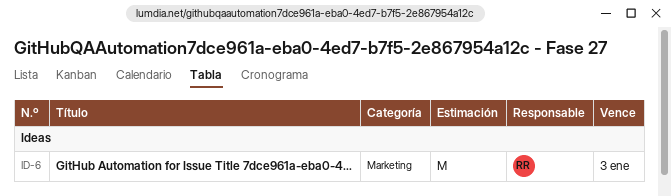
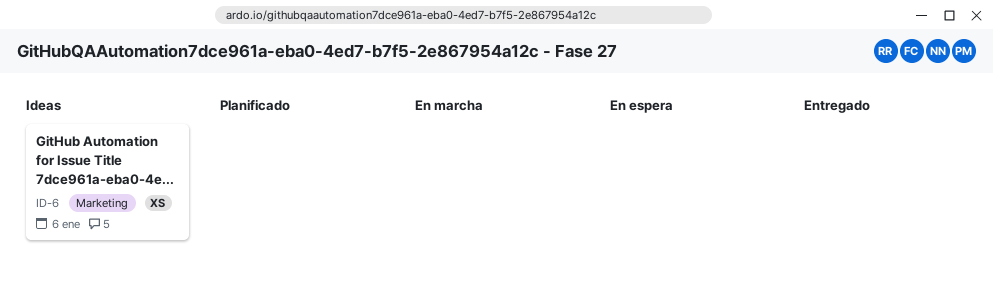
ID-6, estimate: M -> XS
ID-6, due: Jan 3 -> Jan 6

